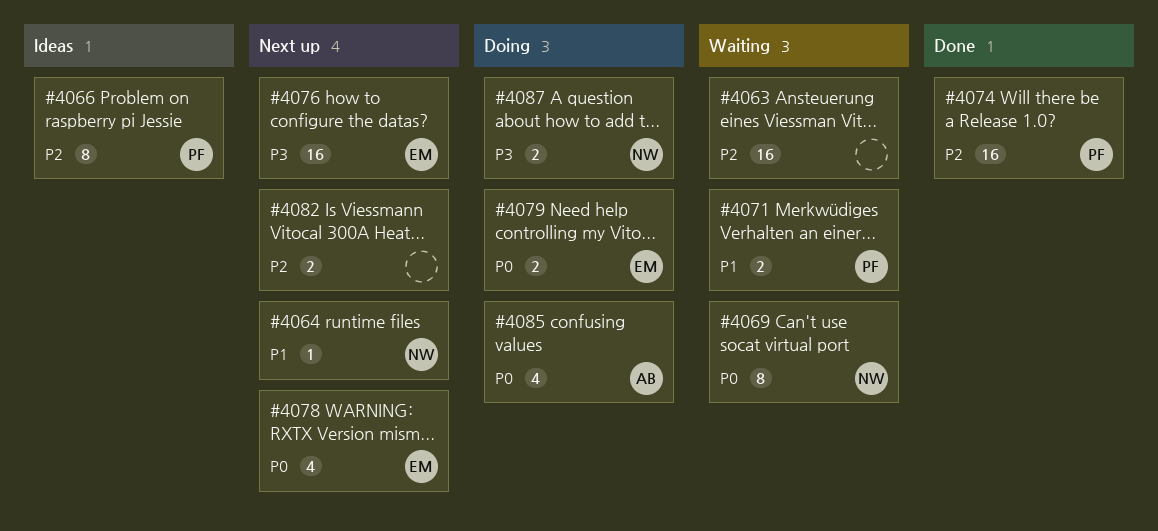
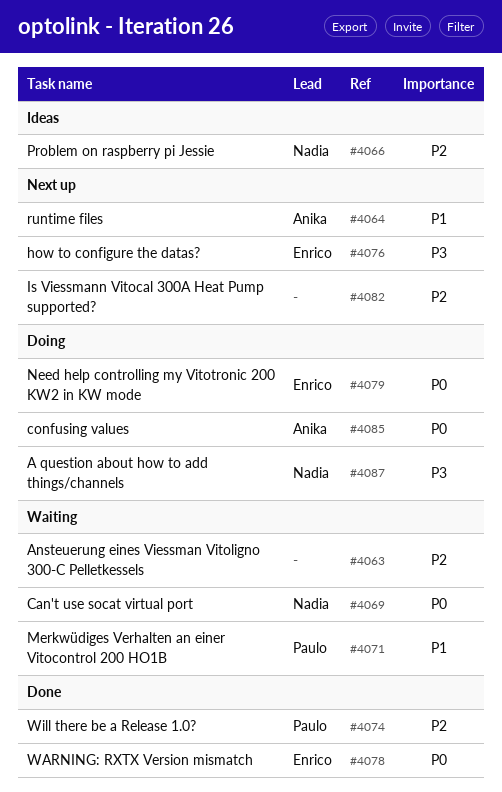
#4064, owner: Nadia -> Anika
#4066, owner: Paulo -> Nadia
#4078, status: Next up -> Done

